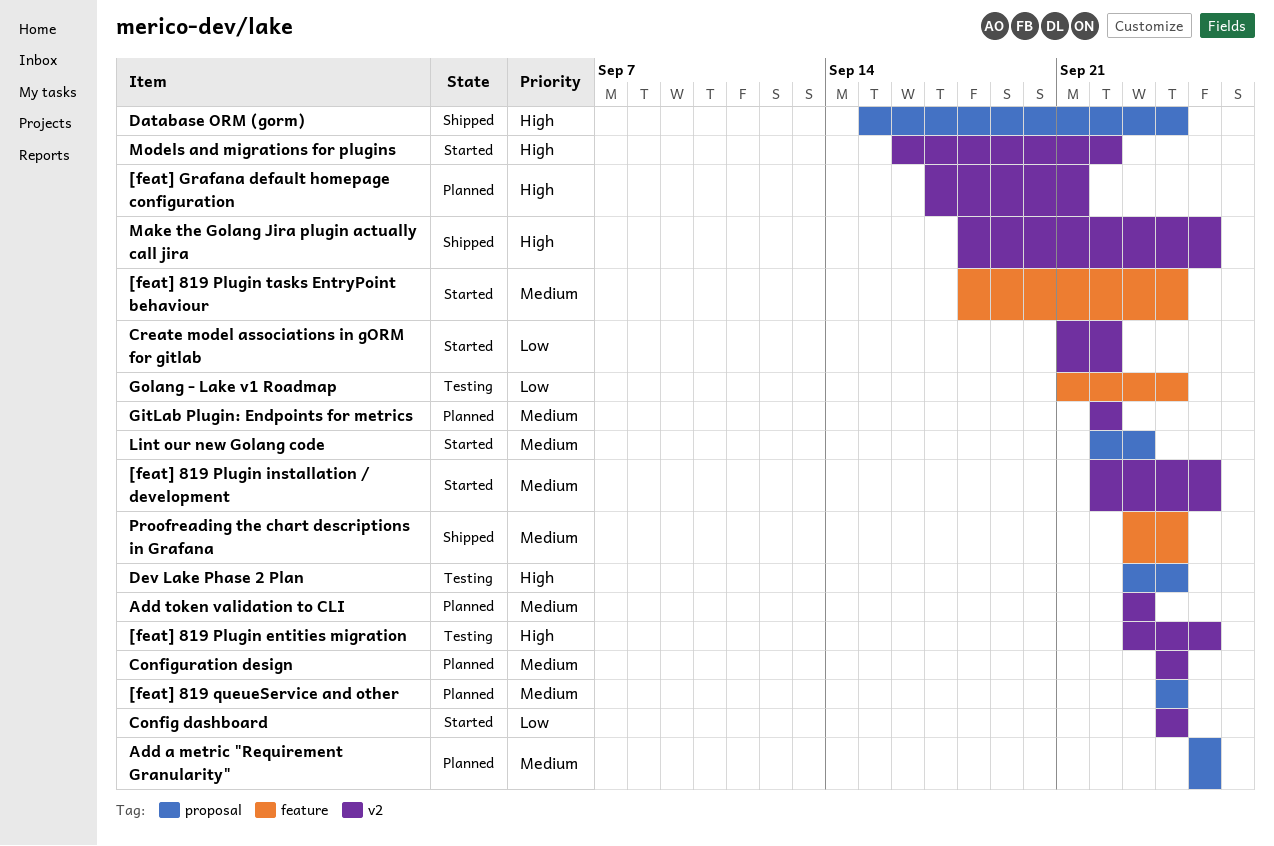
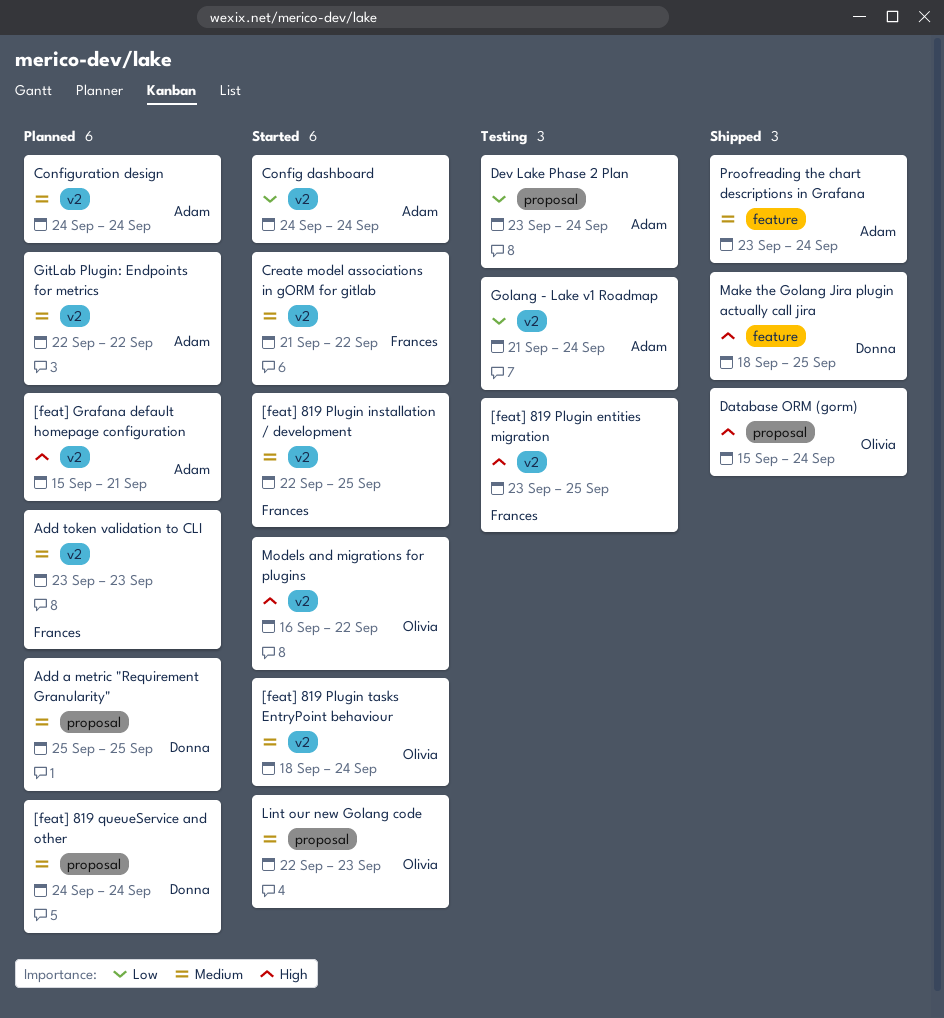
[feat] 819 Plugin tasks EntryPoint behaviour, label: feature -> v2
[feat] Grafana default homepage configuration, start: Sep 17 -> Sep 15
Create model associations in gORM for gitlab, priority: Low -> Medium
Dev Lake Phase 2 Plan, priority: High -> Low
Golang - Lake v1 Roadmap, label: feature -> v2
Make the Golang Jira plugin actually call jira, label: v2 -> feature

